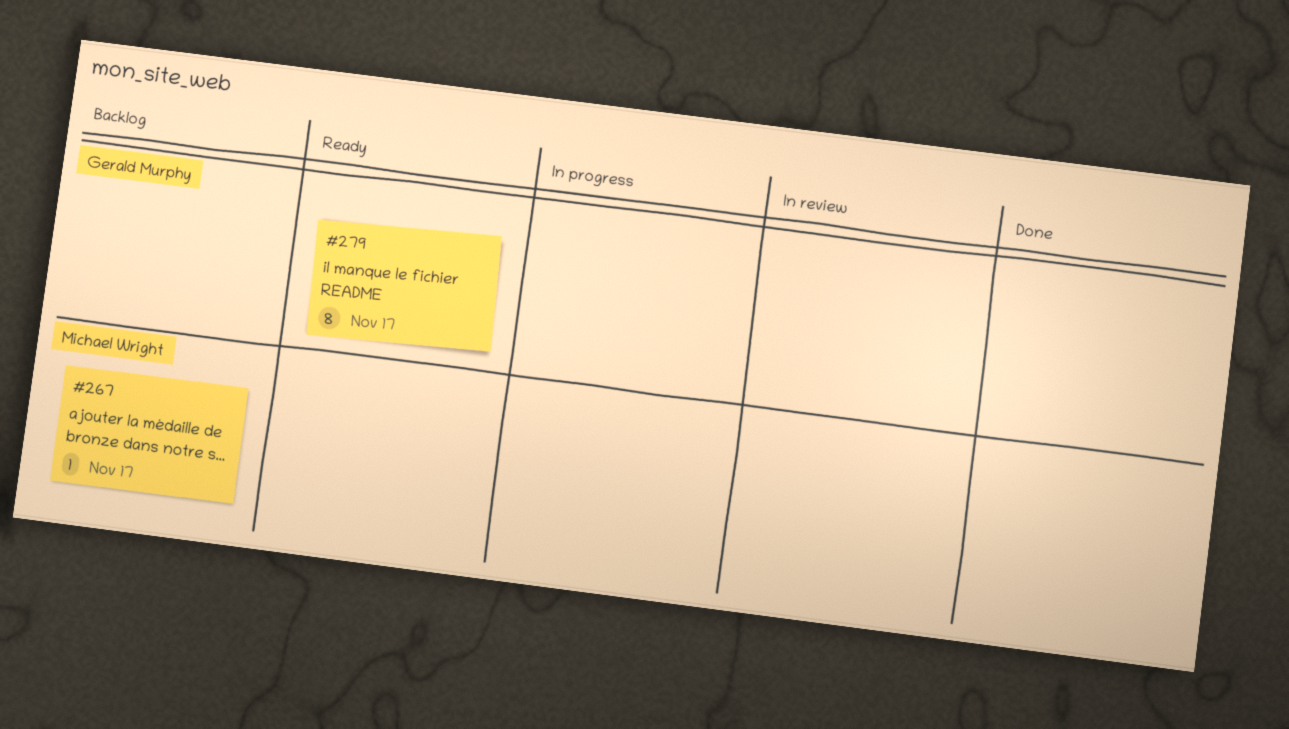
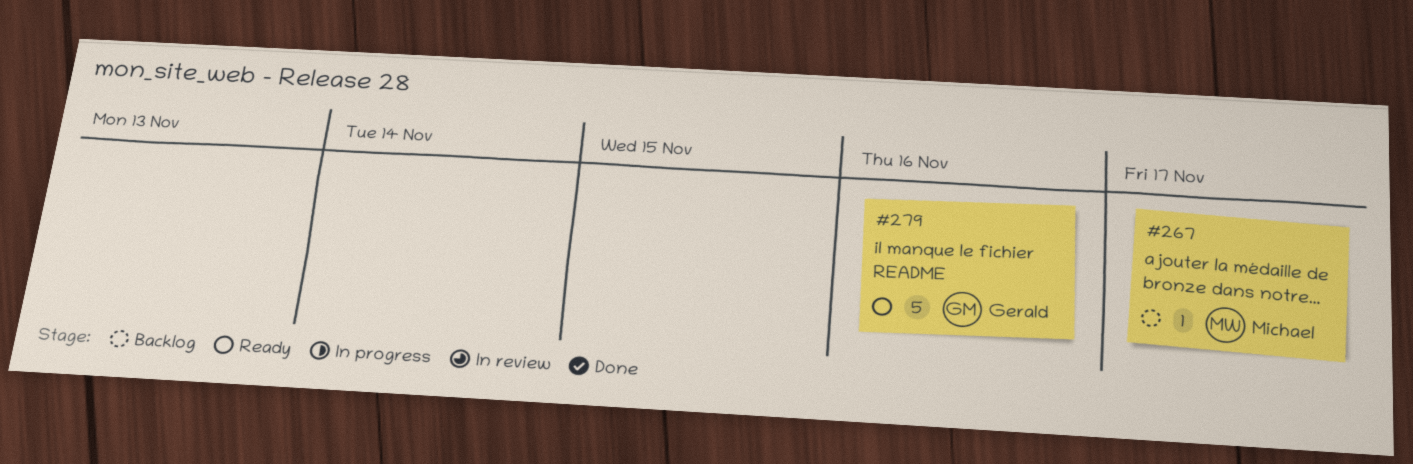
#279, estimate: 8 -> 5
#279, due: Nov 17 -> Nov 16

